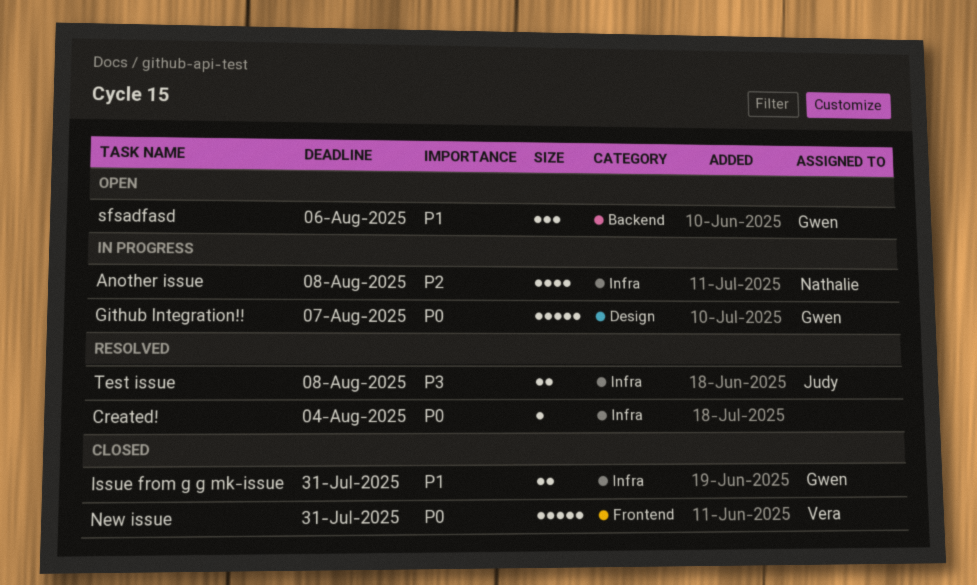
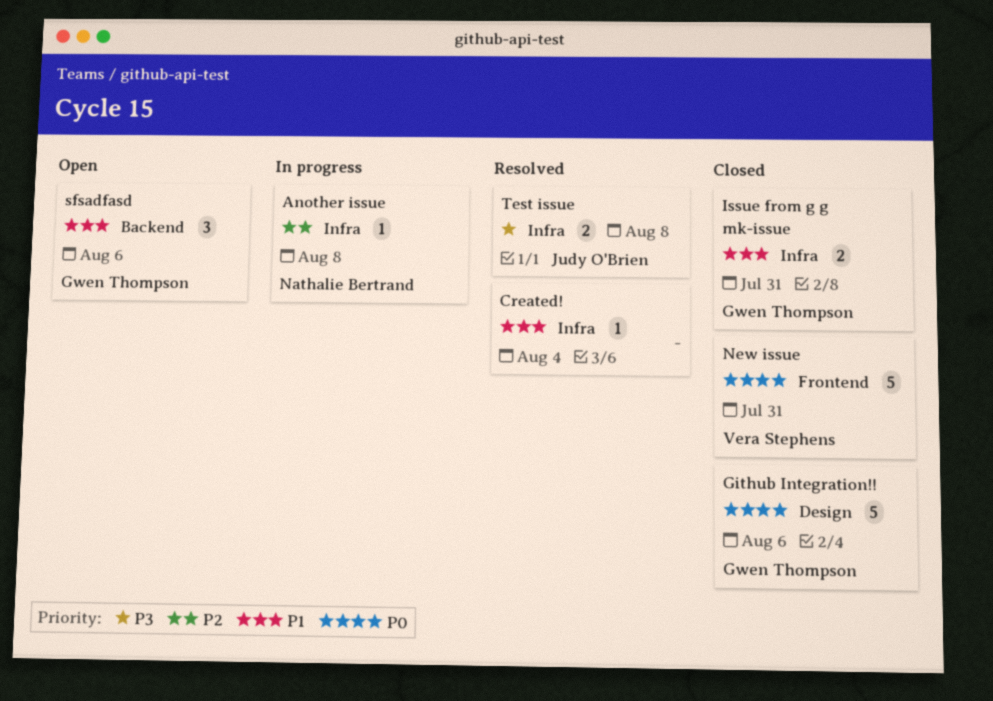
Another issue, estimate: 4 -> 1
Created!, priority: P0 -> P1
Github Integration!!, status: In progress -> Closed
Github Integration!!, due: Aug 7 -> Aug 6

